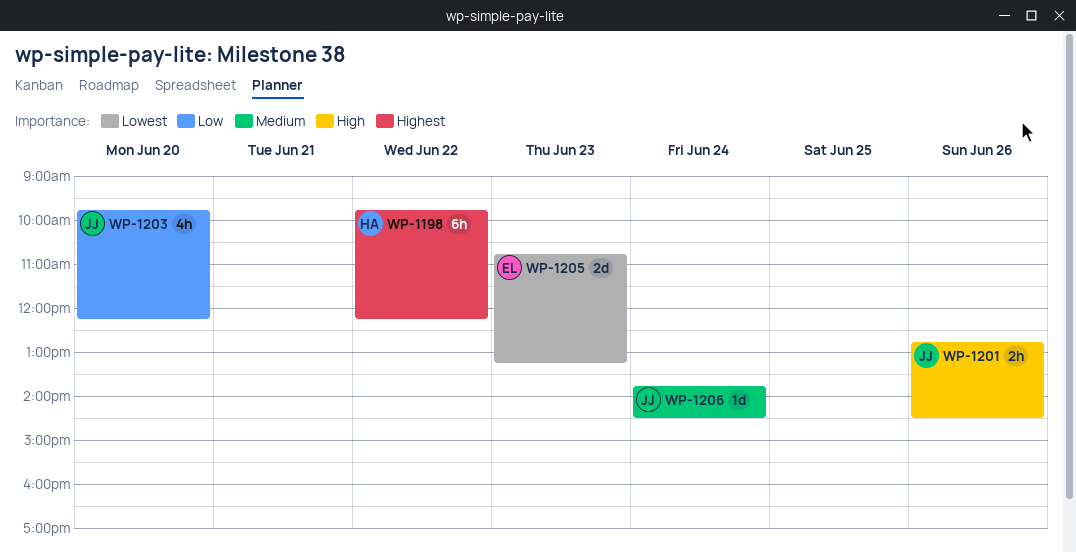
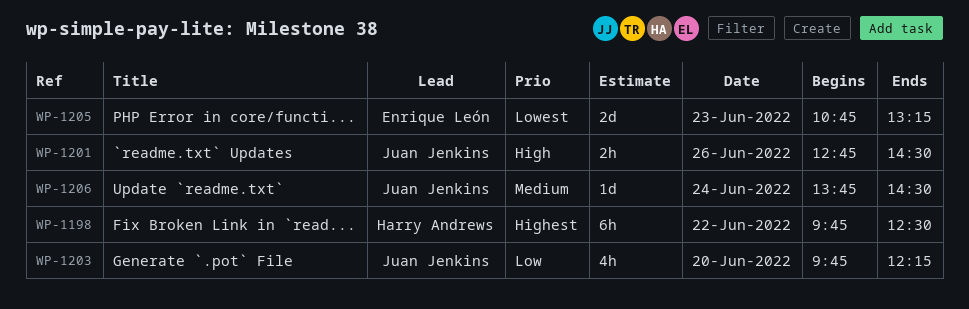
WP-1198, ends: 12:15 -> 12:30

